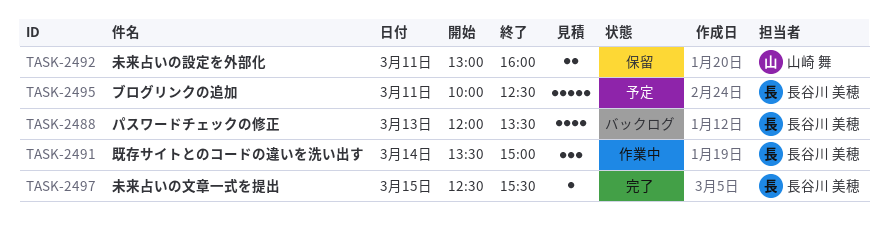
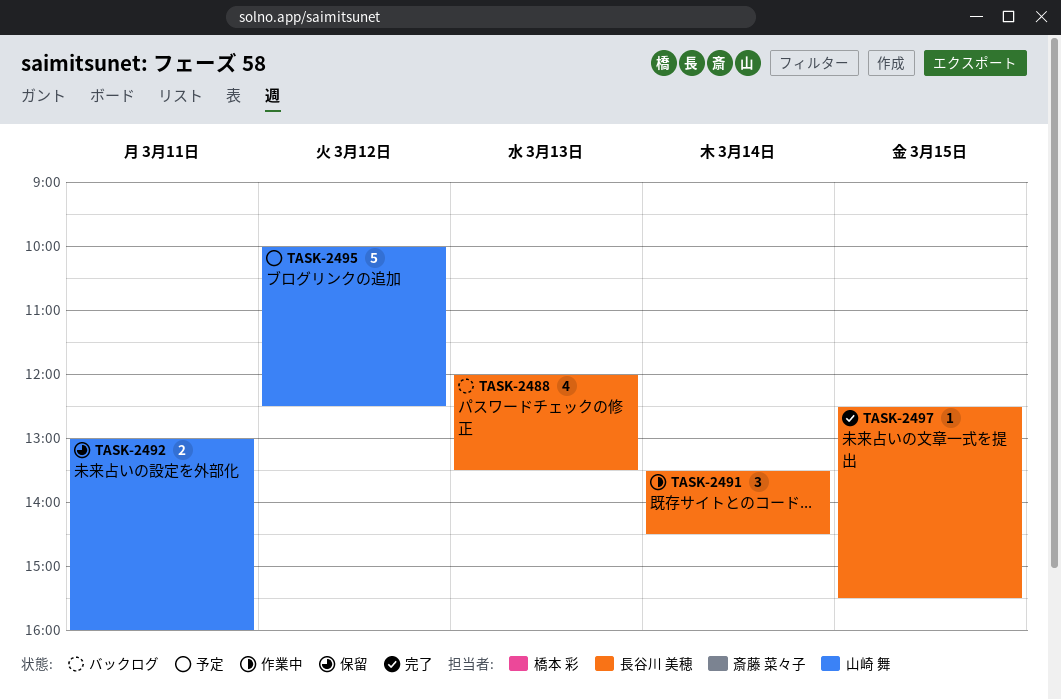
TASK-2491, ends: 15:00 -> 14:30
TASK-2495, owner: 長谷川 美穂 -> 山崎 舞
TASK-2495, day: Mar 11 -> Mar 12

